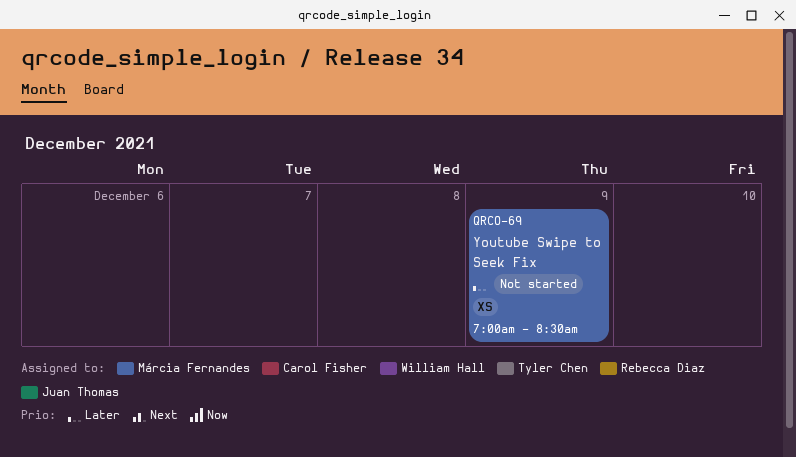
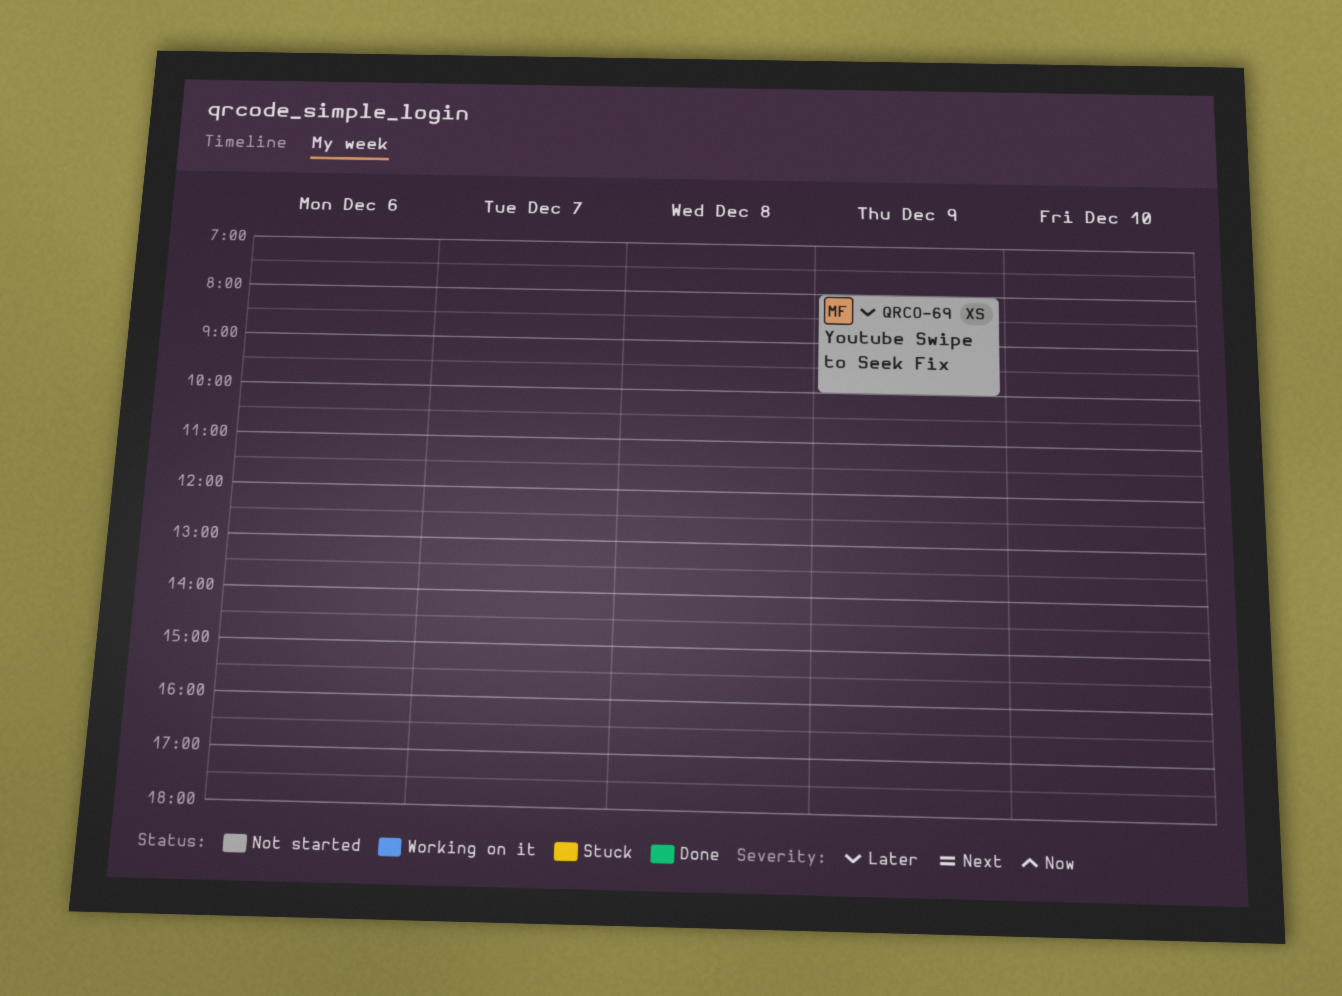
QRCO-69, begins: 07:00 -> 08:00
QRCO-69, ends: 08:30 -> 10:00

